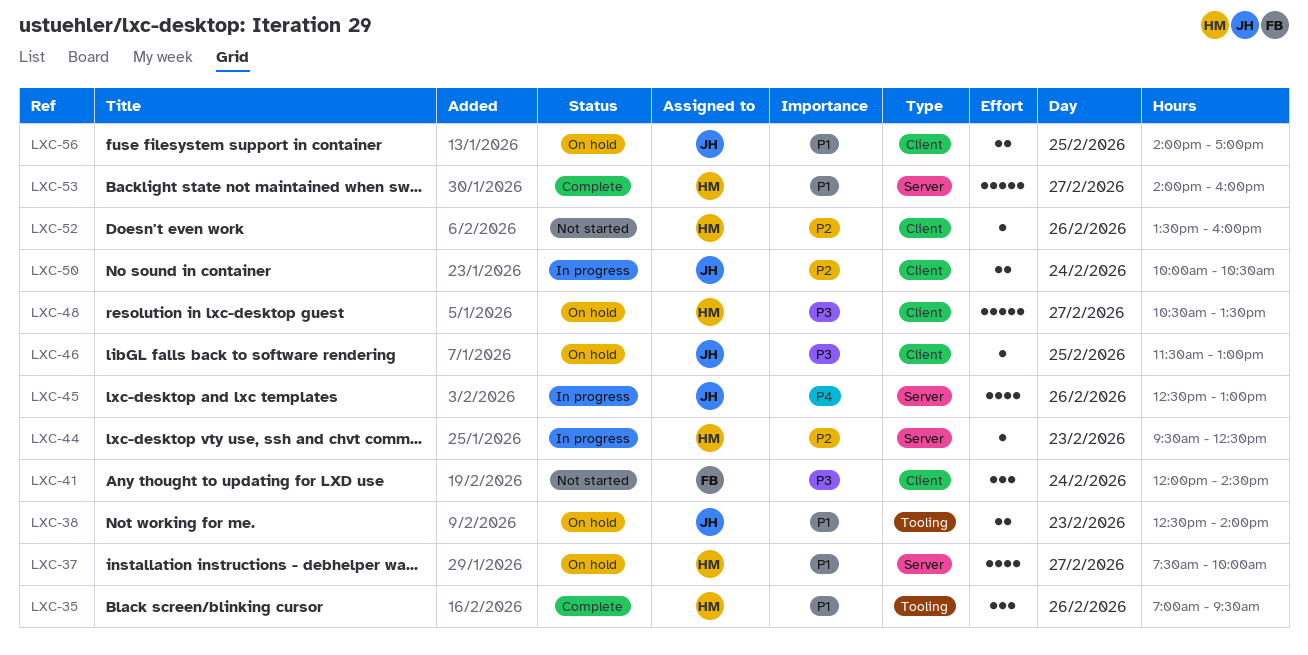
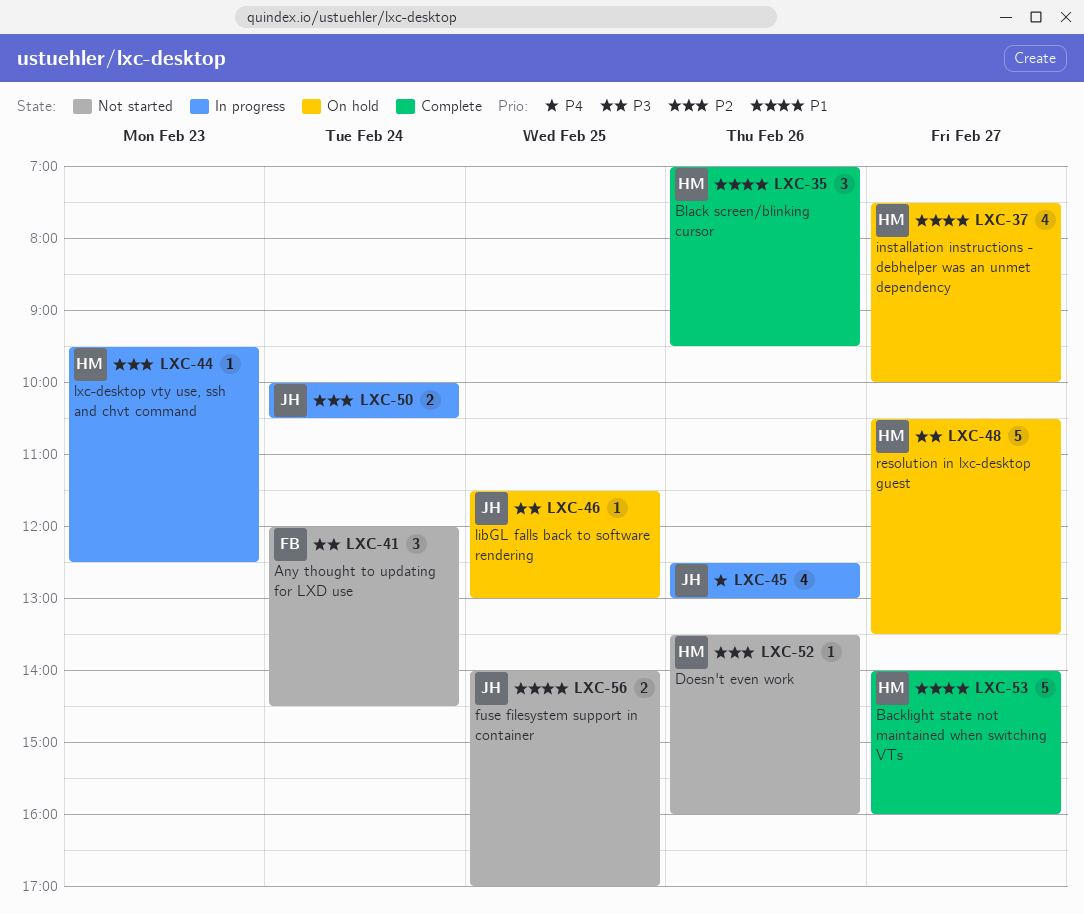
LXC-38: present -> none
LXC-56, status: On hold -> Not started

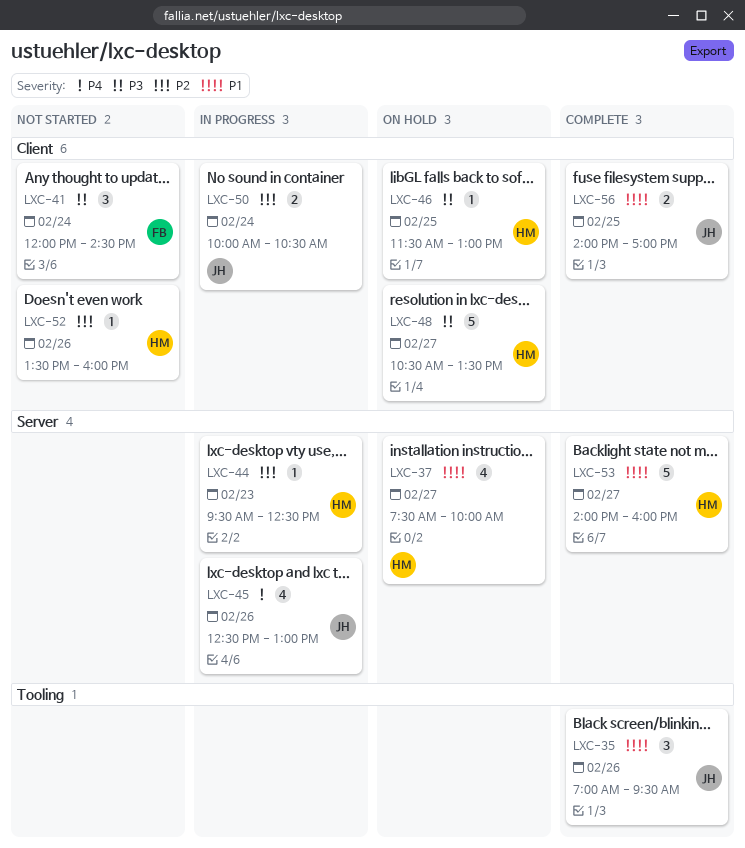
LXC-35, owner: HM -> JH
LXC-46, owner: JH -> HM
LXC-56, status: Not started -> Complete

